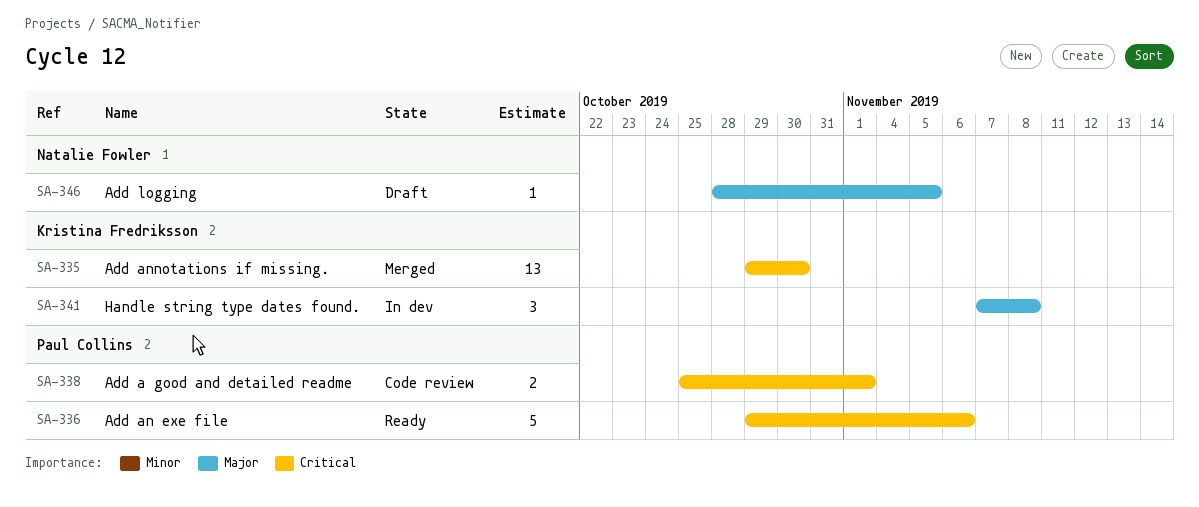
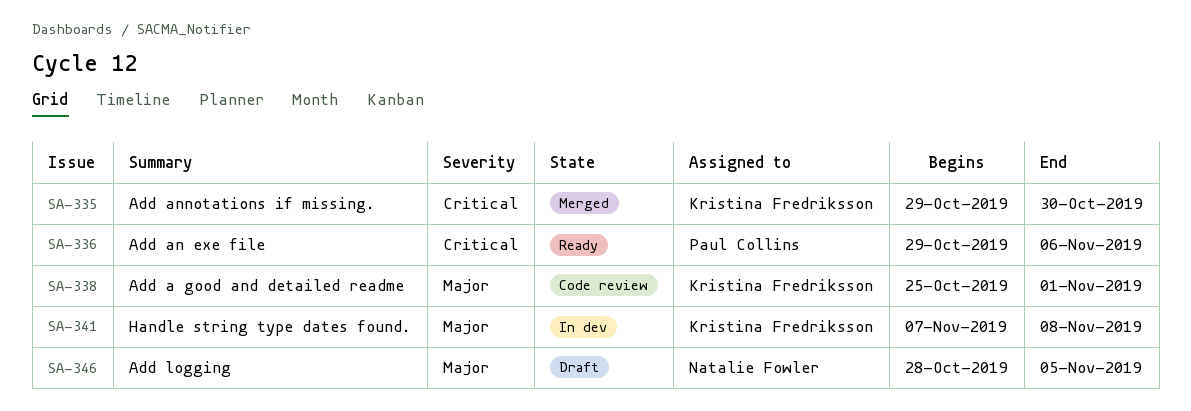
SA-338, owner: Paul Collins -> Kristina Fredriksson
SA-338, priority: Critical -> Major

